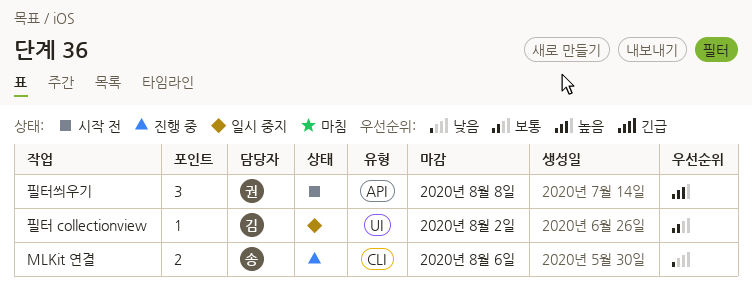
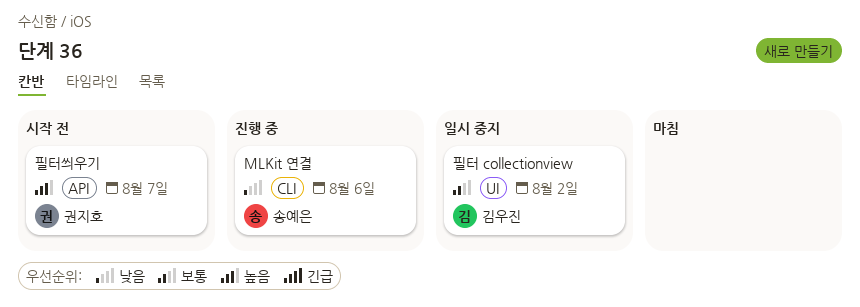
필터씌우기, due: Aug 8 -> Aug 7

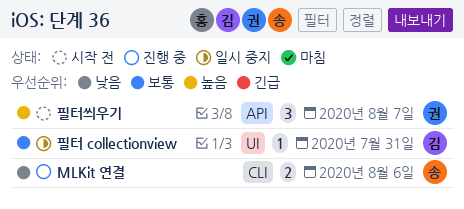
필터 collectionview, due: Aug 2 -> Jul 31

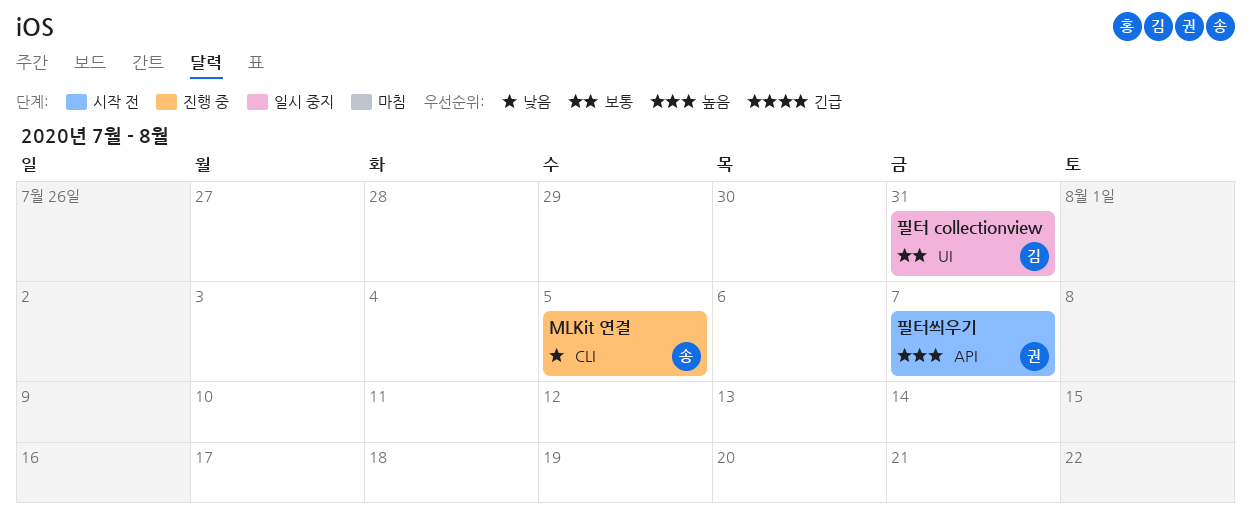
MLKit 연결, due: Aug 6 -> Aug 5

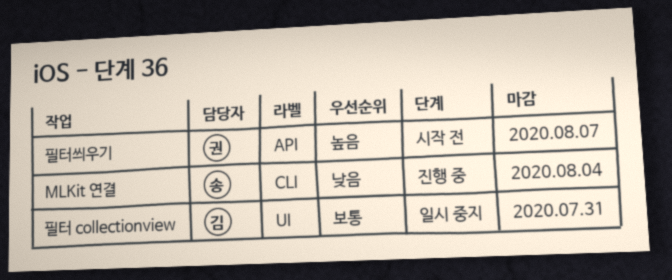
MLKit 연결, due: Aug 5 -> Aug 4

